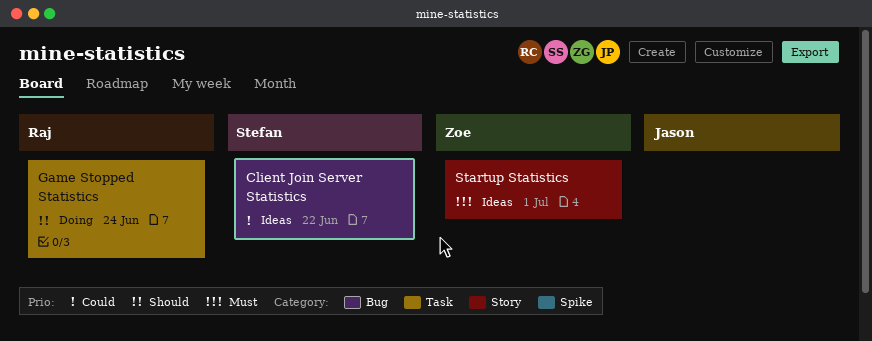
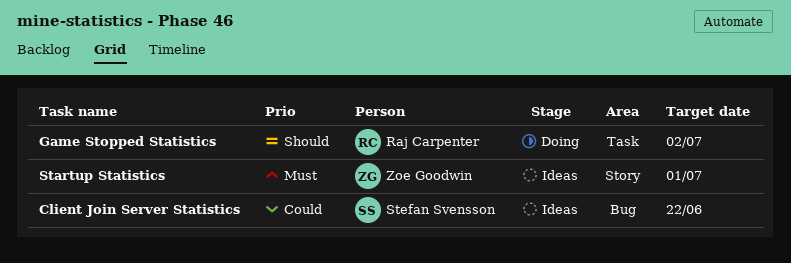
Game Stopped Statistics, due: Jun 24 -> Jul 2

